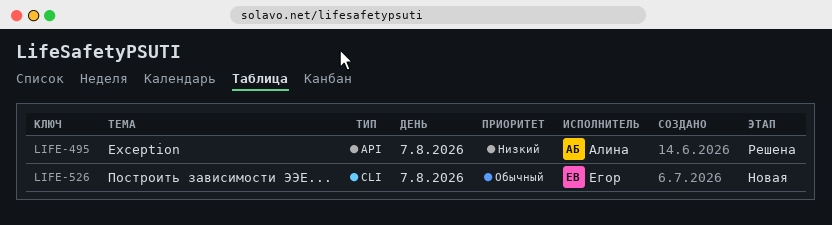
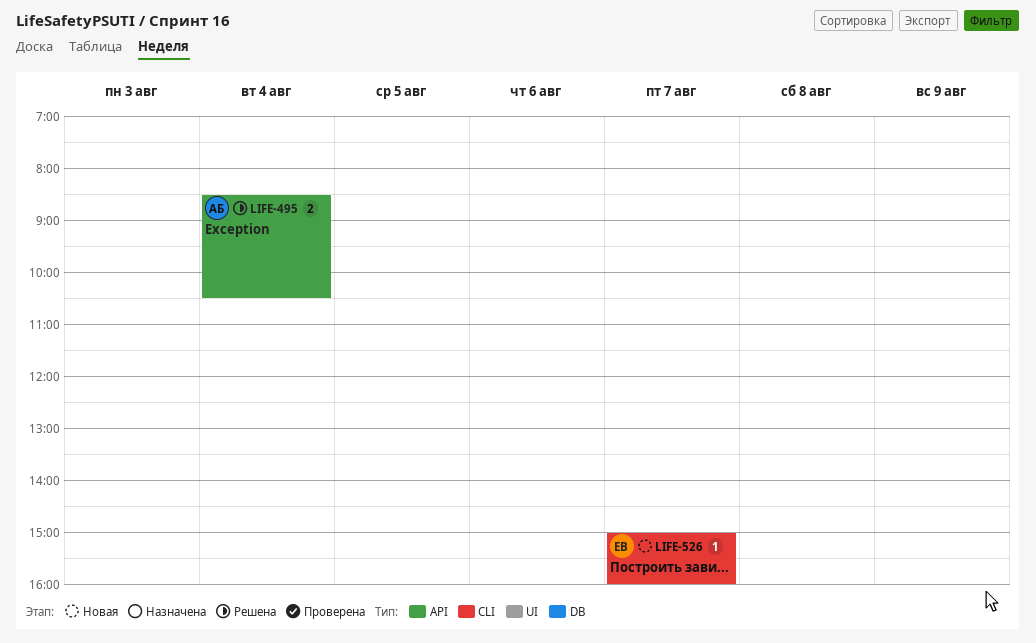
LIFE-495, day: Aug 7 -> Aug 4

